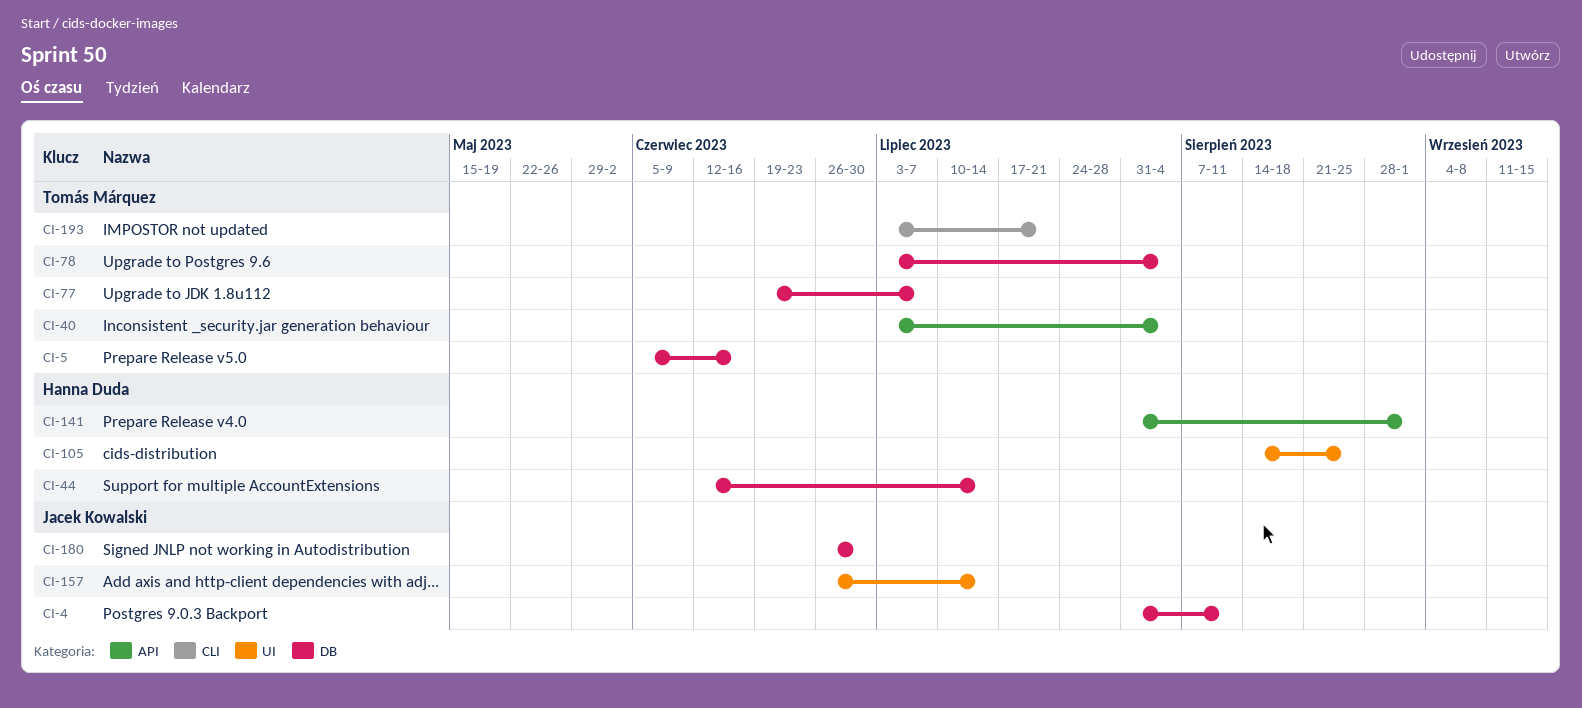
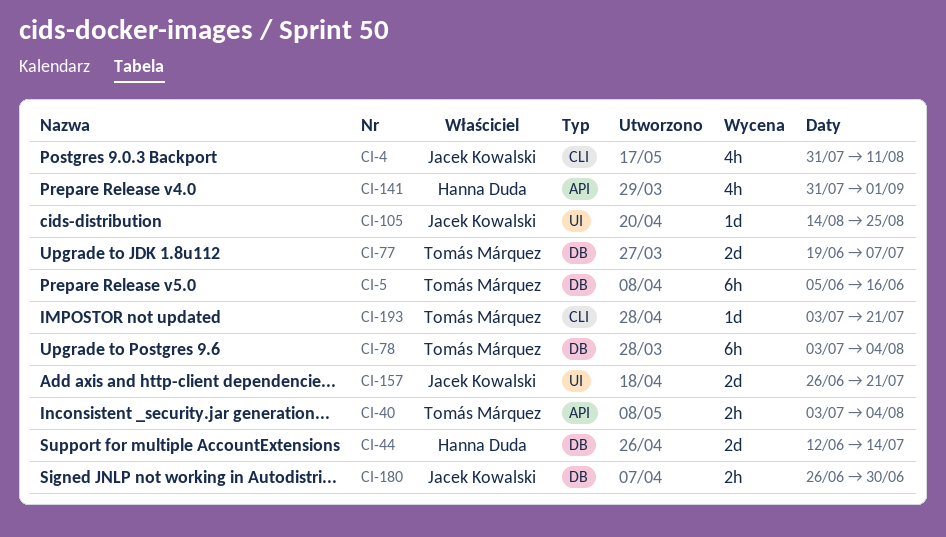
CI-4, label: DB -> CLI
CI-105, owner: Hanna Duda -> Jacek Kowalski
CI-157, due: Jul 14 -> Jul 21

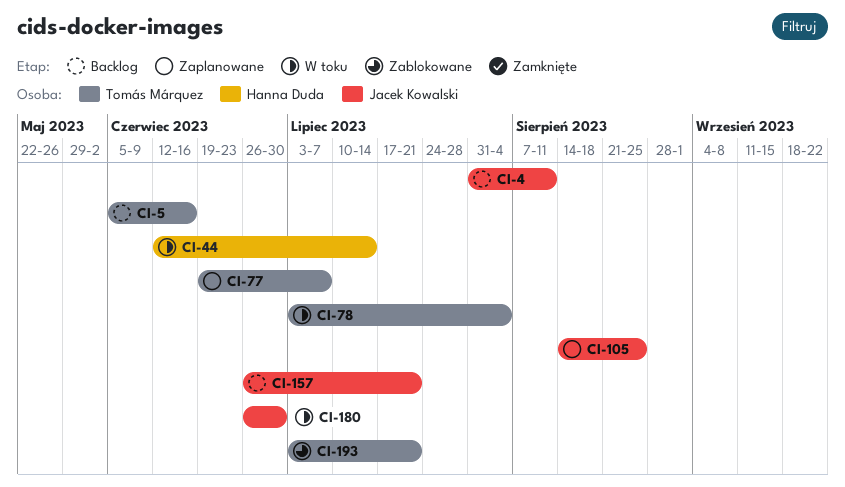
CI-40: present -> none
CI-141: present -> none

